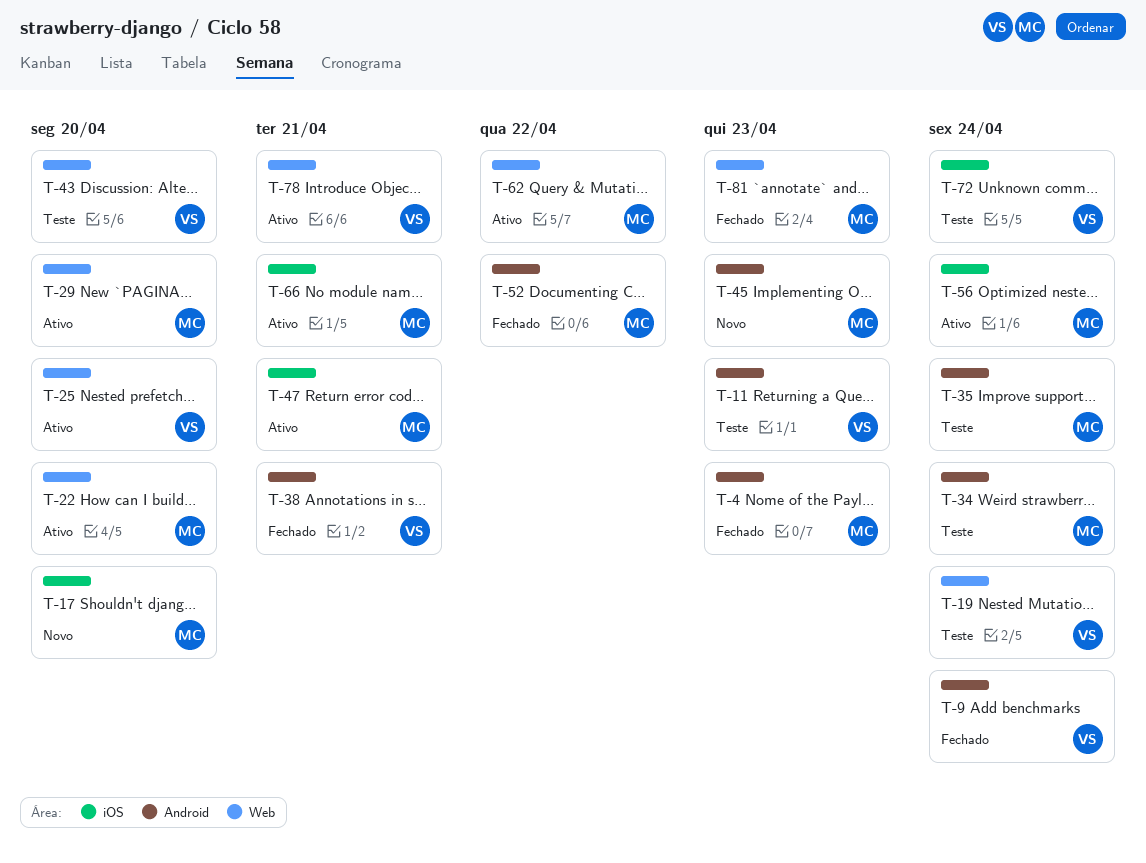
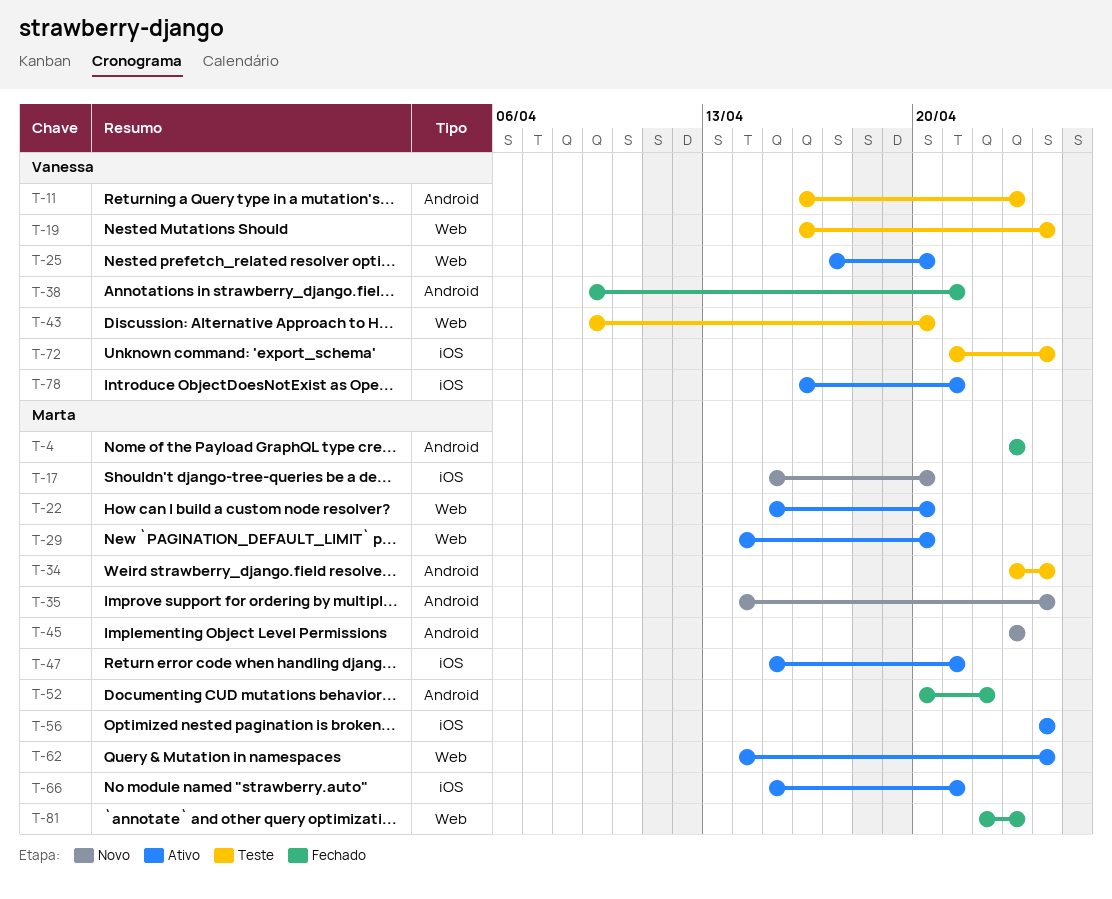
T-9: present -> none
T-35, status: Teste -> Novo
T-62, due: Apr 22 -> Apr 24
T-78, label: Web -> iOS

